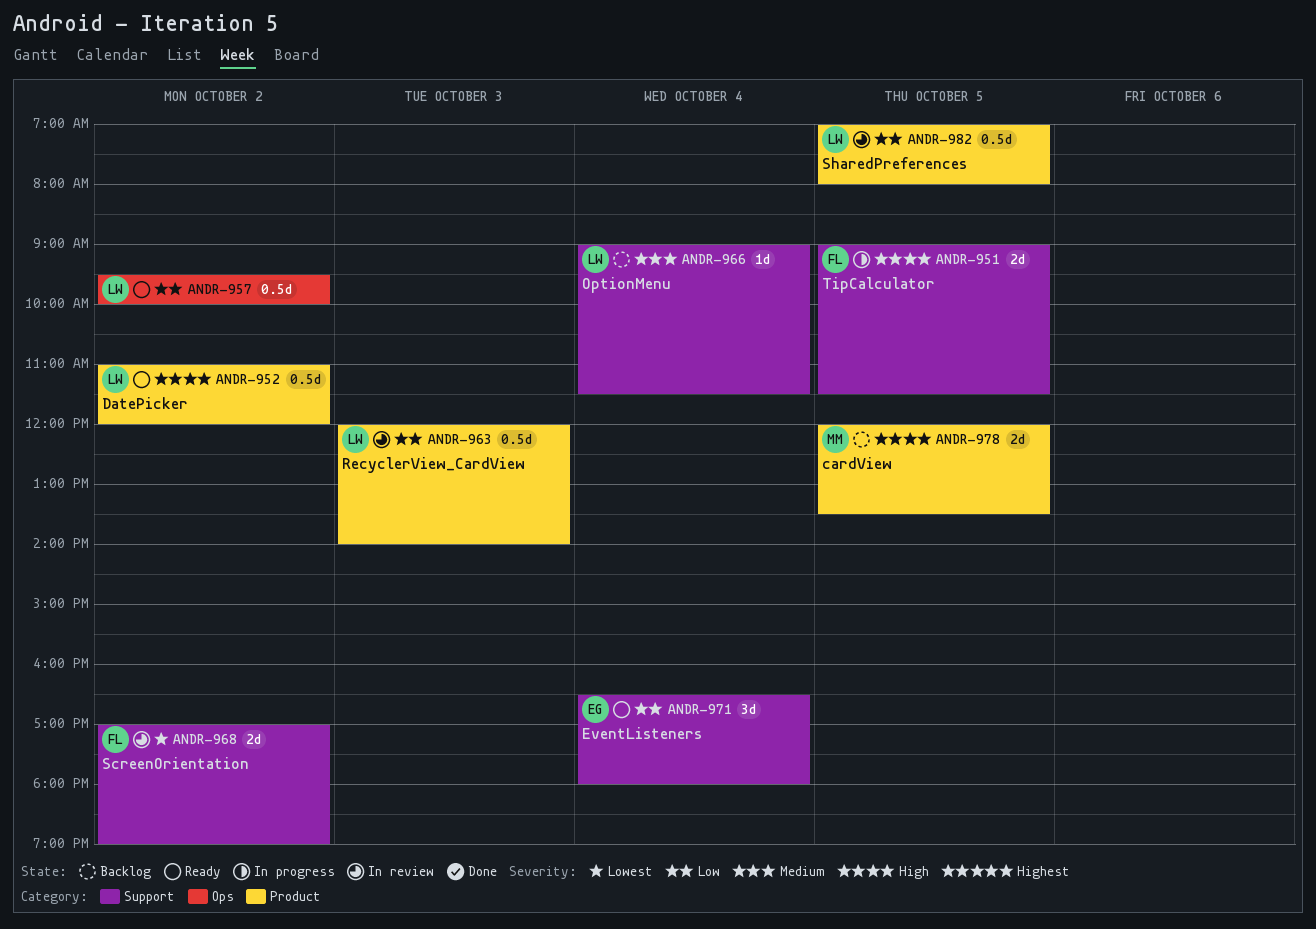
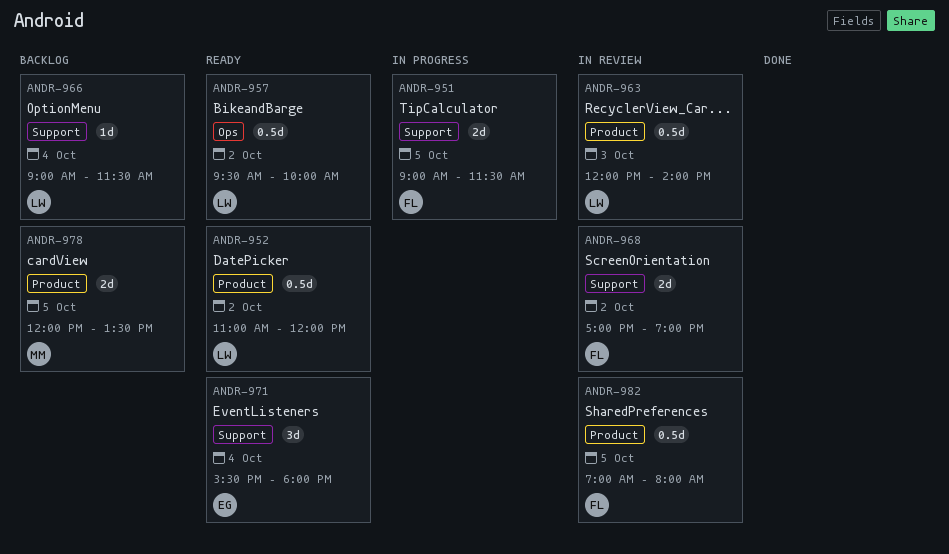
ANDR-971, begins: 16:30 -> 15:30
ANDR-982, owner: LW -> FL

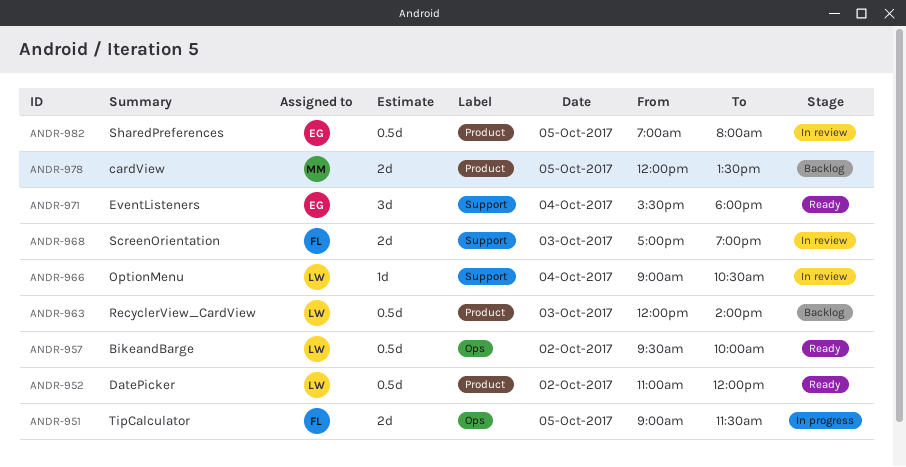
ANDR-951, label: Support -> Ops
ANDR-963, status: In review -> Backlog
ANDR-966, status: Backlog -> In review
ANDR-966, ends: 11:30 -> 10:30
ANDR-968, day: Oct 2 -> Oct 3
ANDR-982, owner: FL -> EG

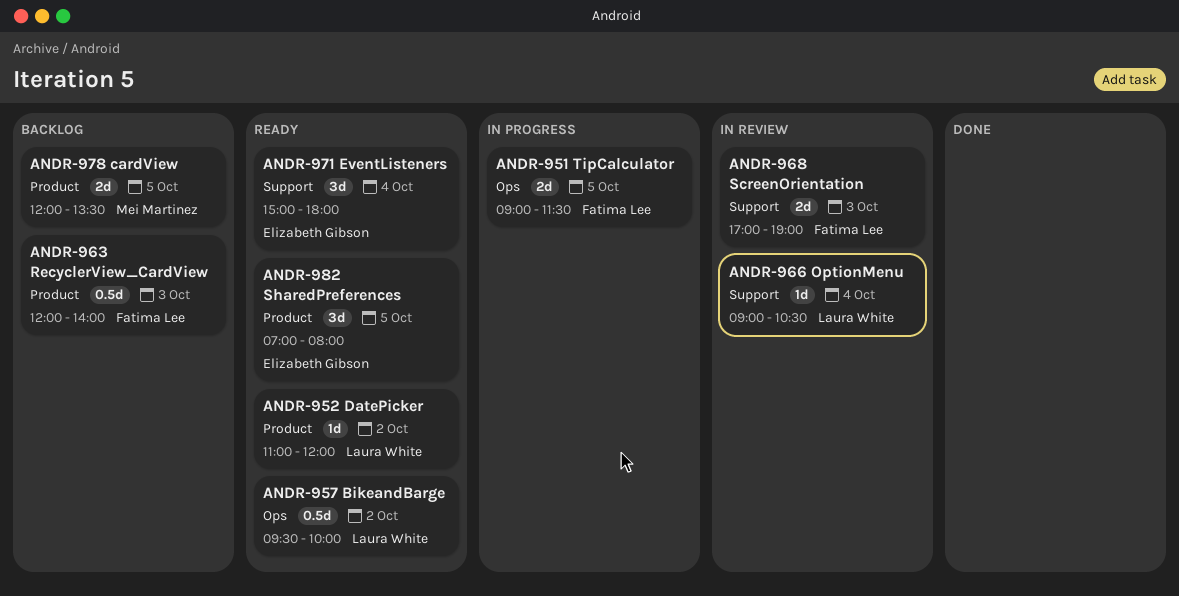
ANDR-952, estimate: 0.5d -> 1d
ANDR-963, owner: Laura White -> Fatima Lee
ANDR-971, begins: 15:30 -> 15:00
ANDR-982, status: In review -> Ready
ANDR-982, estimate: 0.5d -> 3d

